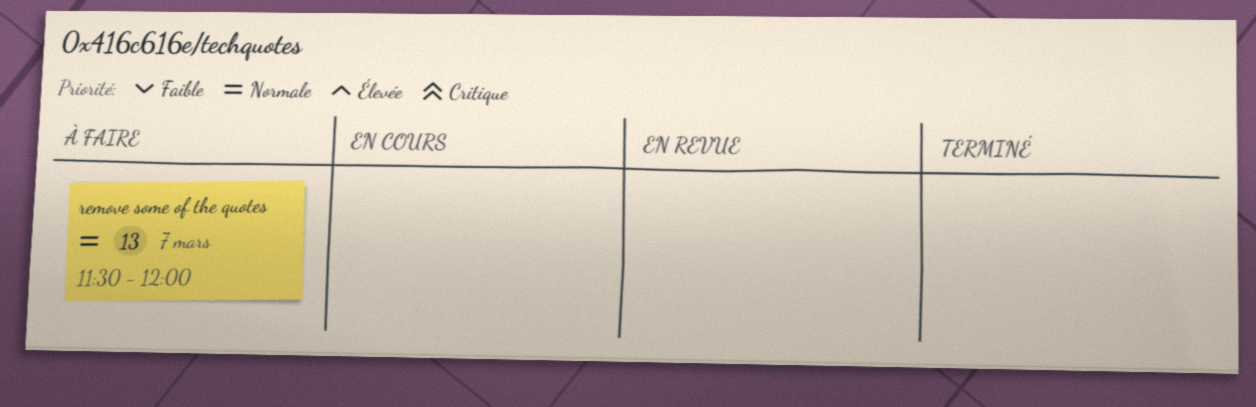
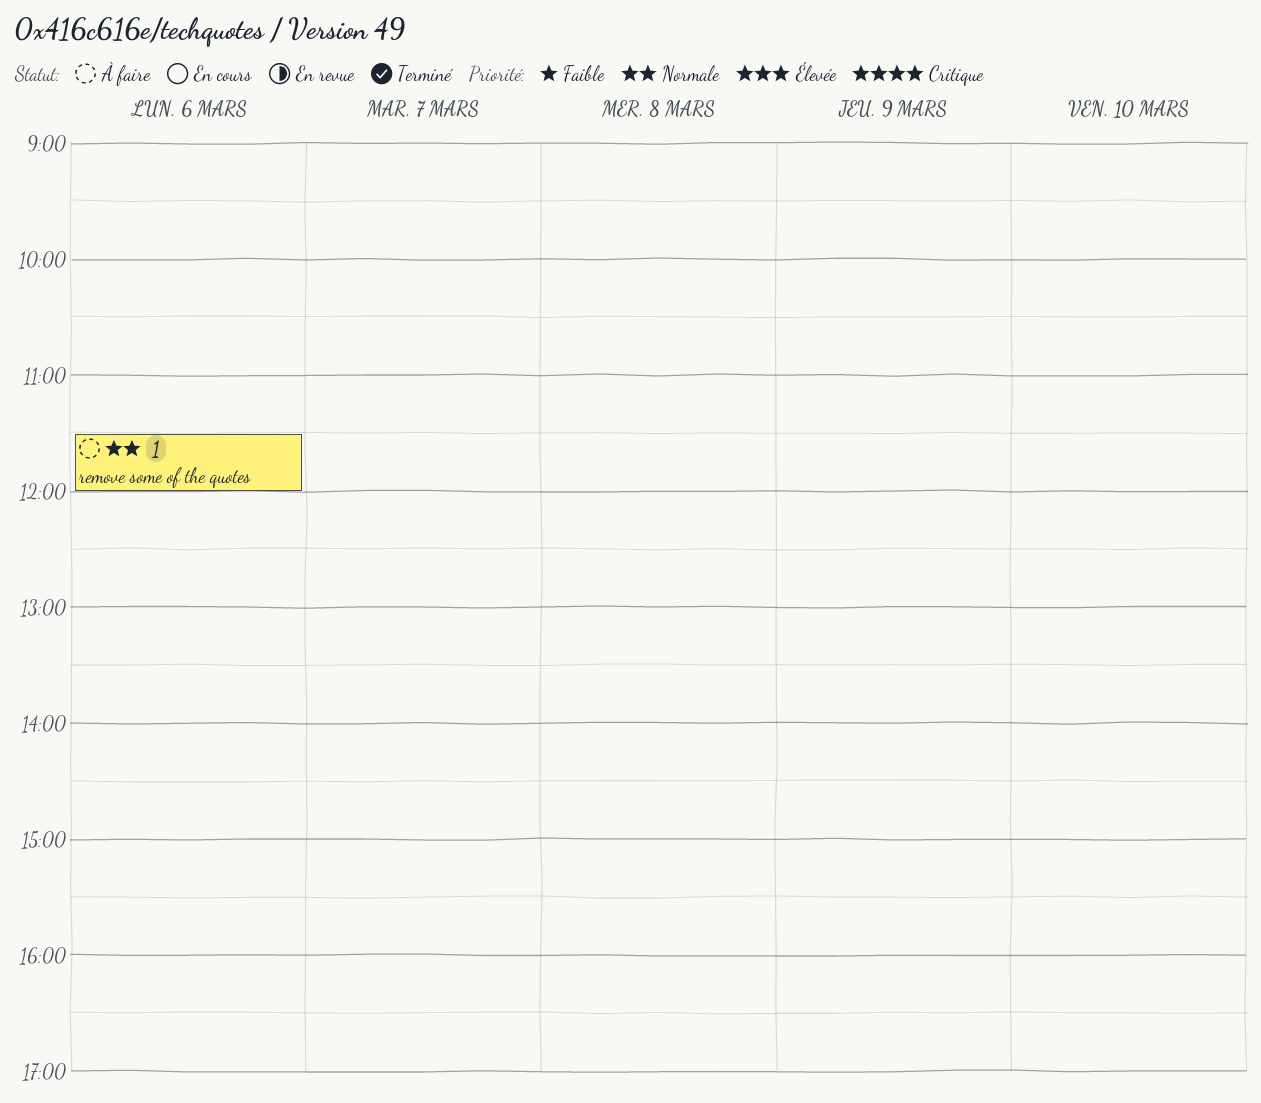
remove some of the quotes, estimate: 13 -> 1
remove some of the quotes, day: Mar 7 -> Mar 6

